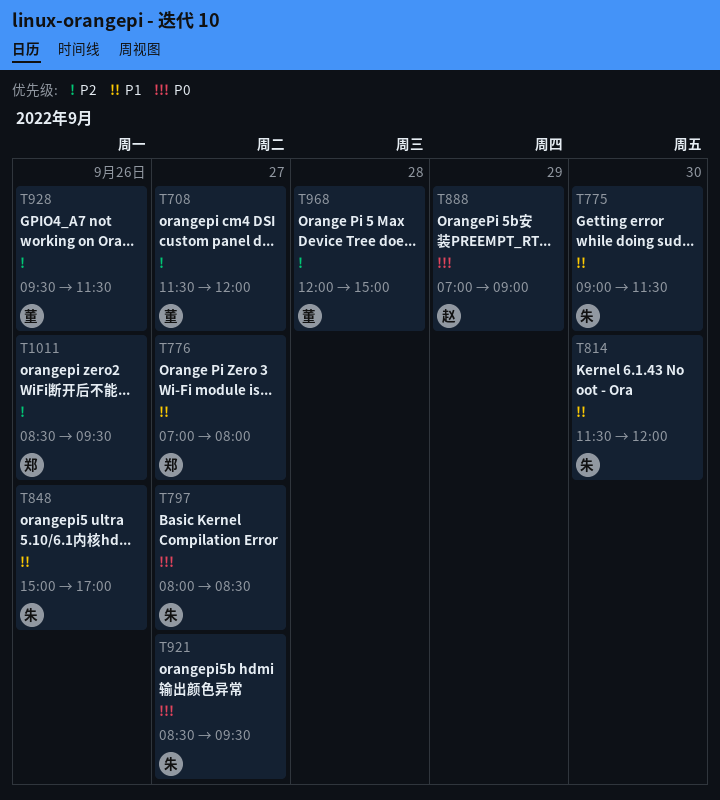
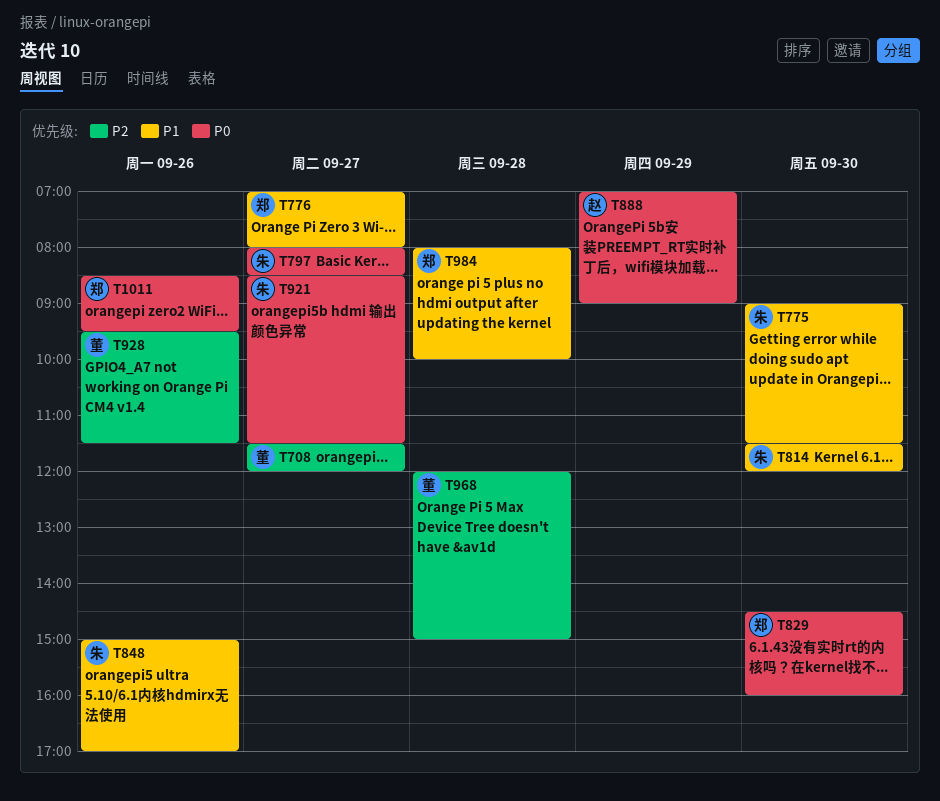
T829: none -> present
T921, ends: 09:30 -> 11:30
T984: none -> present
T1011, priority: P2 -> P0

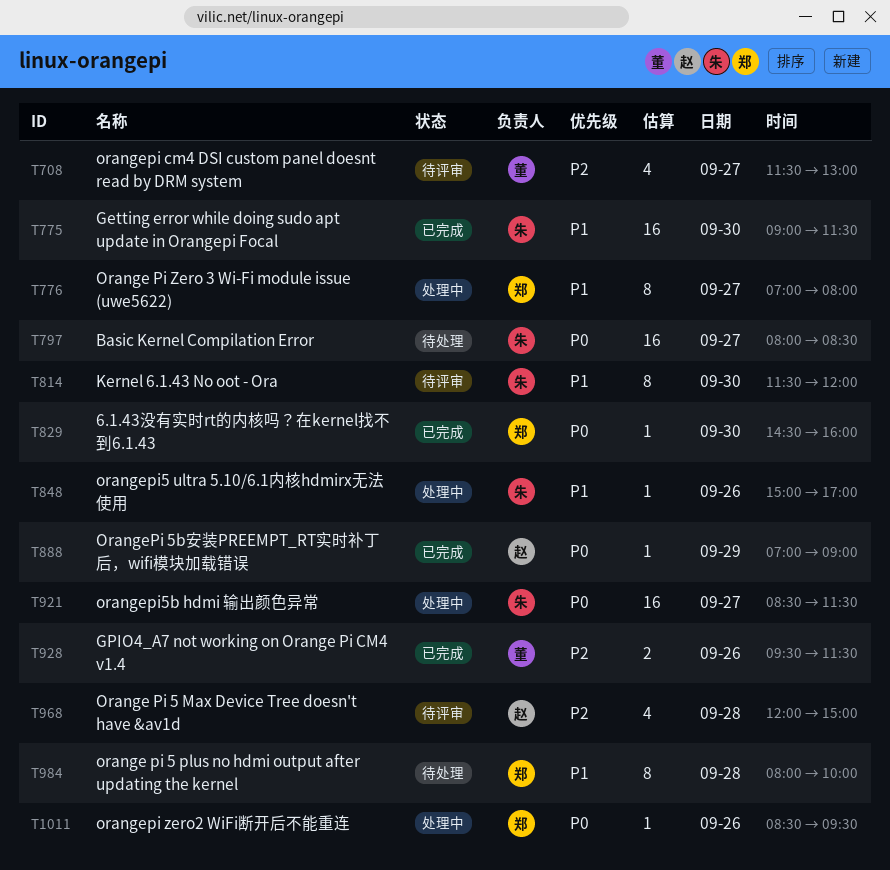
T708, ends: 12:00 -> 13:00
T968, owner: 董 -> 赵

